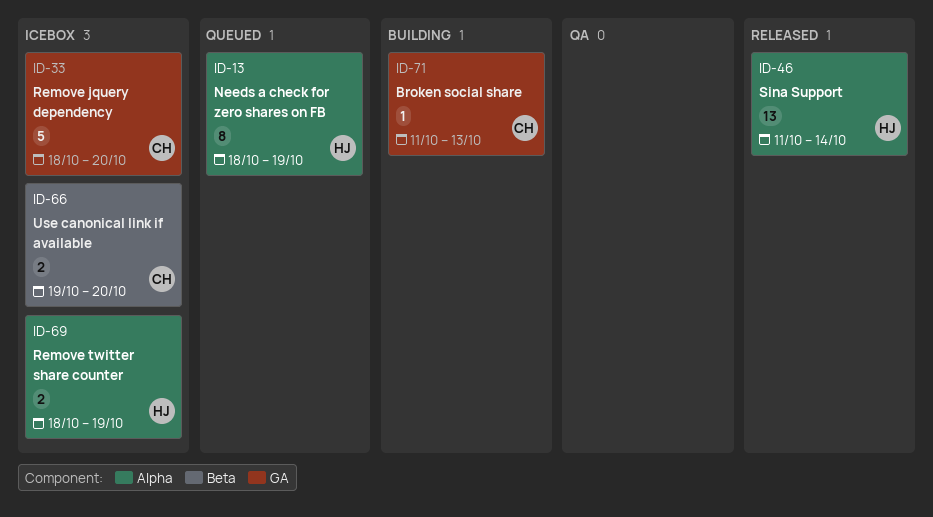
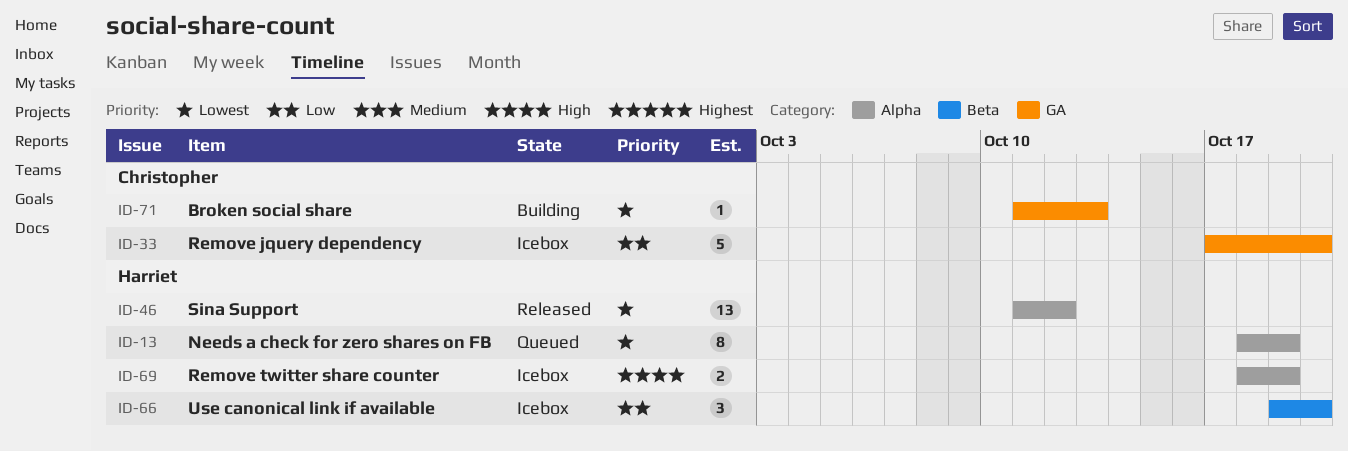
ID-33, start: Oct 18 -> Oct 17
ID-46, due: Oct 14 -> Oct 12
ID-66, owner: Christopher -> Harriet
ID-66, estimate: 2 -> 3

